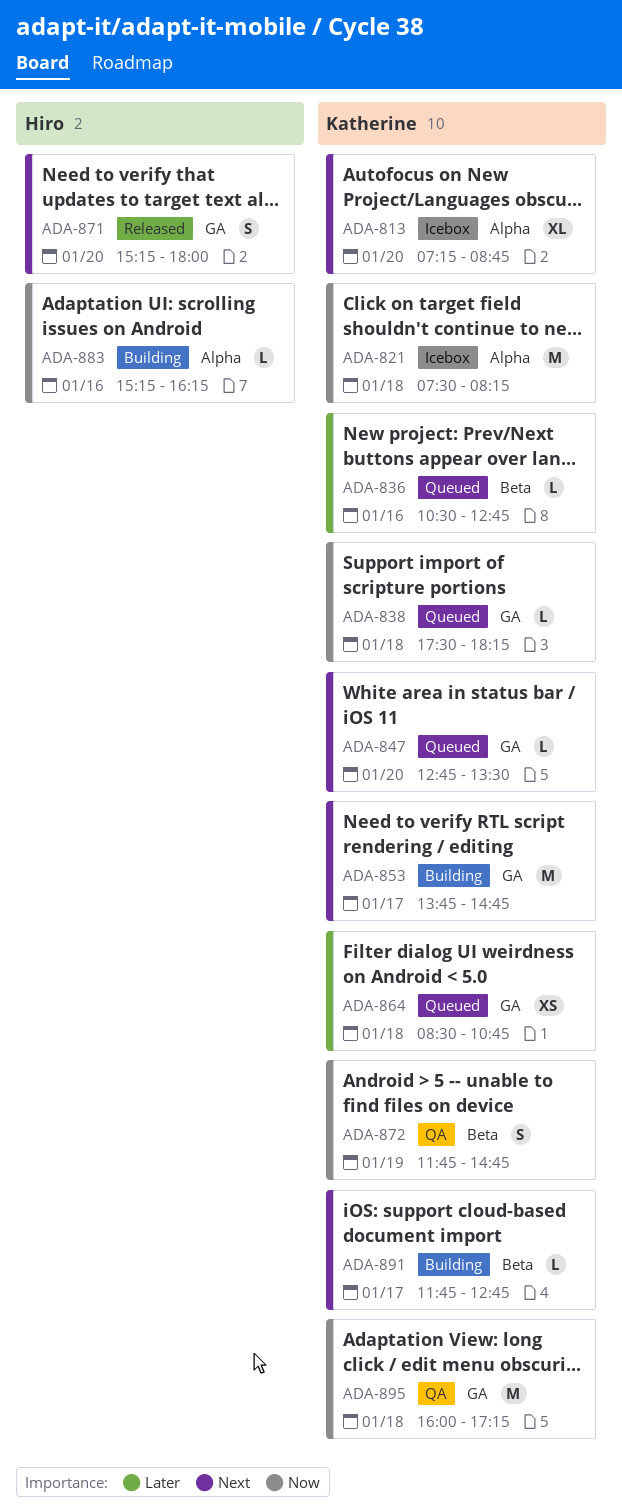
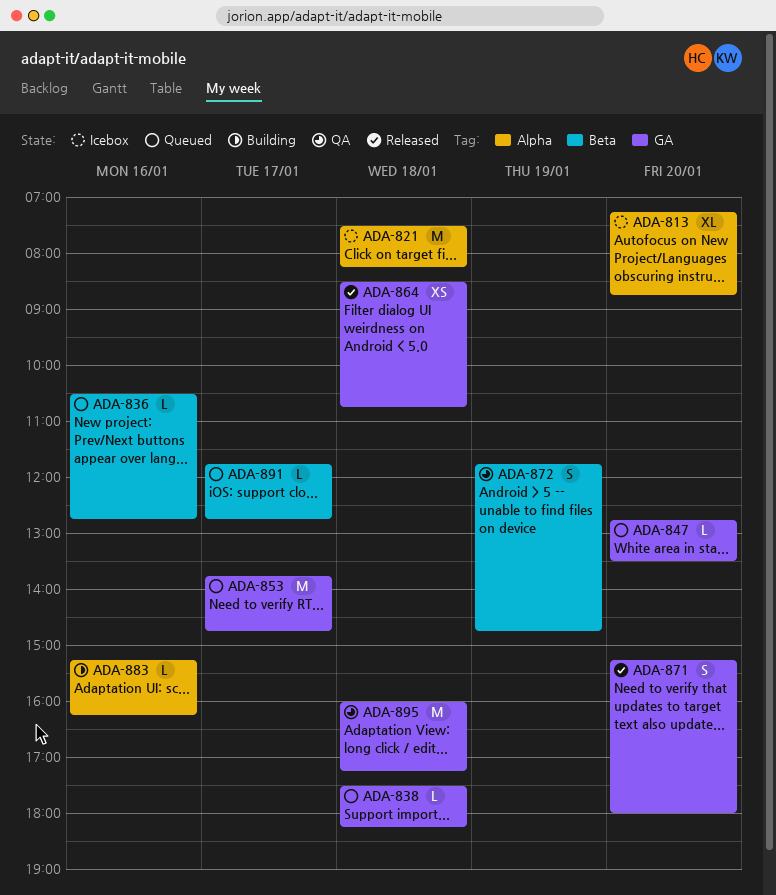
ADA-853, status: Building -> Queued
ADA-864, status: Queued -> Released
ADA-891, status: Building -> Queued

